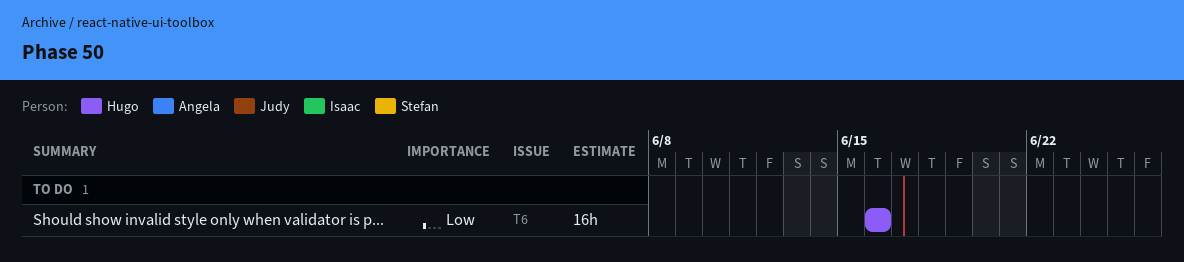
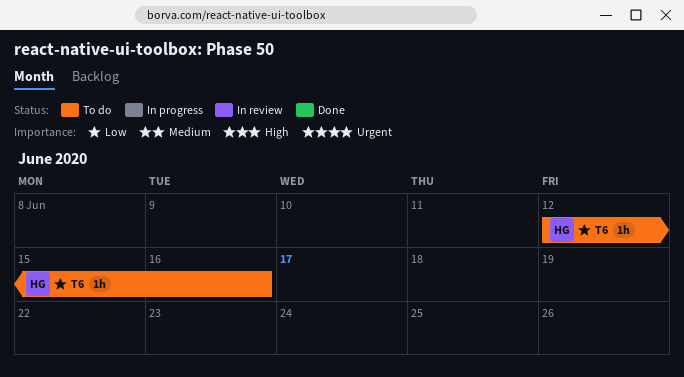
T6, estimate: 16h -> 1h
T6, start: Jun 16 -> Jun 12

